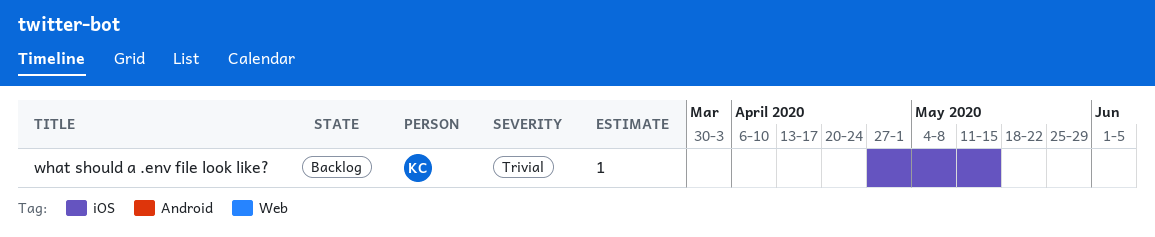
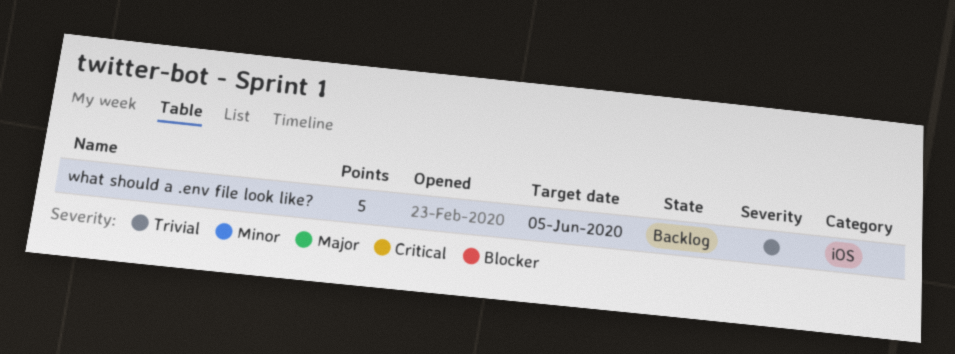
what should a .env file look like?, estimate: 1 -> 5
what should a .env file look like?, due: May 15 -> Jun 5

